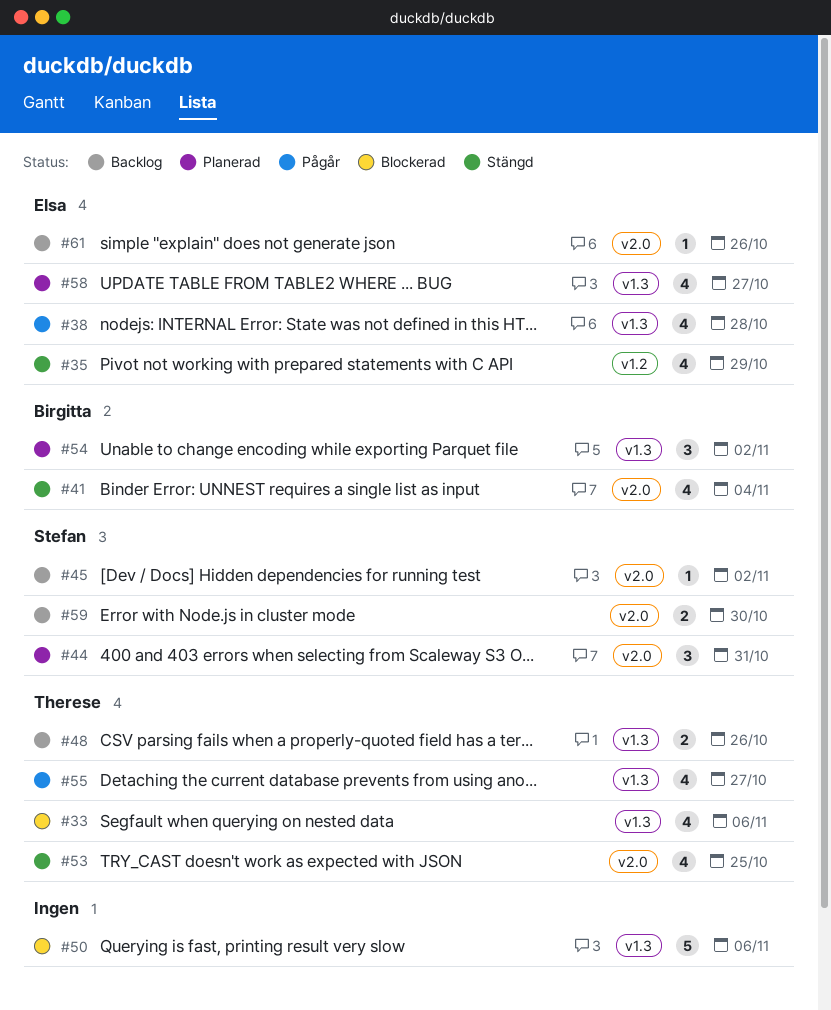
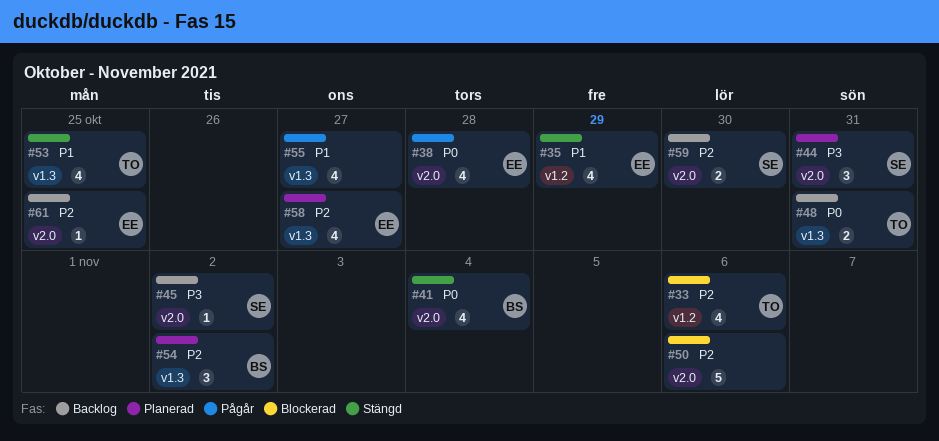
#33, label: v1.3 -> v1.2
#38, label: v1.3 -> v2.0
#48, due: Oct 26 -> Oct 31
#50, label: v1.3 -> v2.0
#53, label: v2.0 -> v1.3
#55, owner: Therese -> none
#61, due: Oct 26 -> Oct 25

